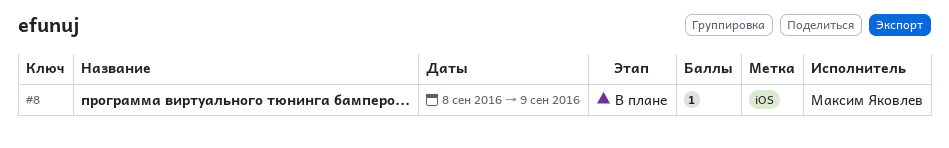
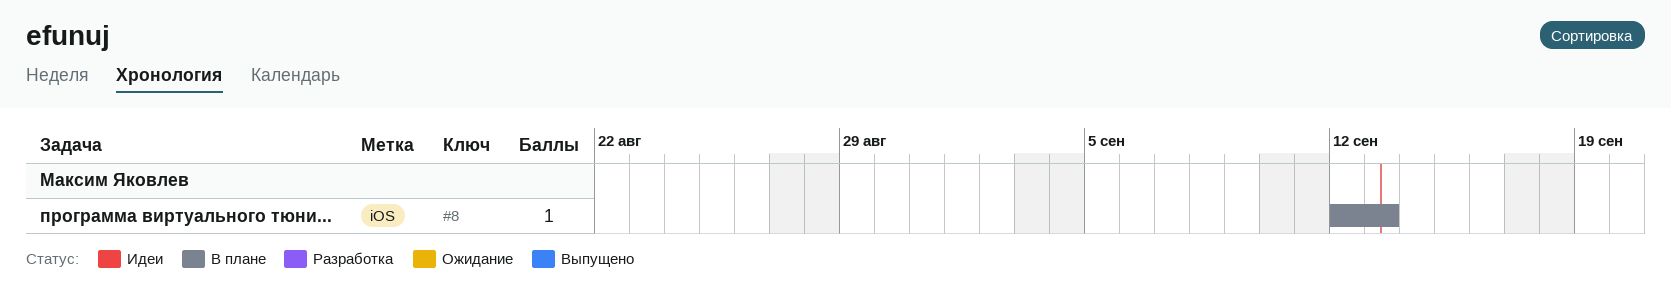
#8, start: Sep 8 -> Sep 12
#8, due: Sep 9 -> Sep 13

